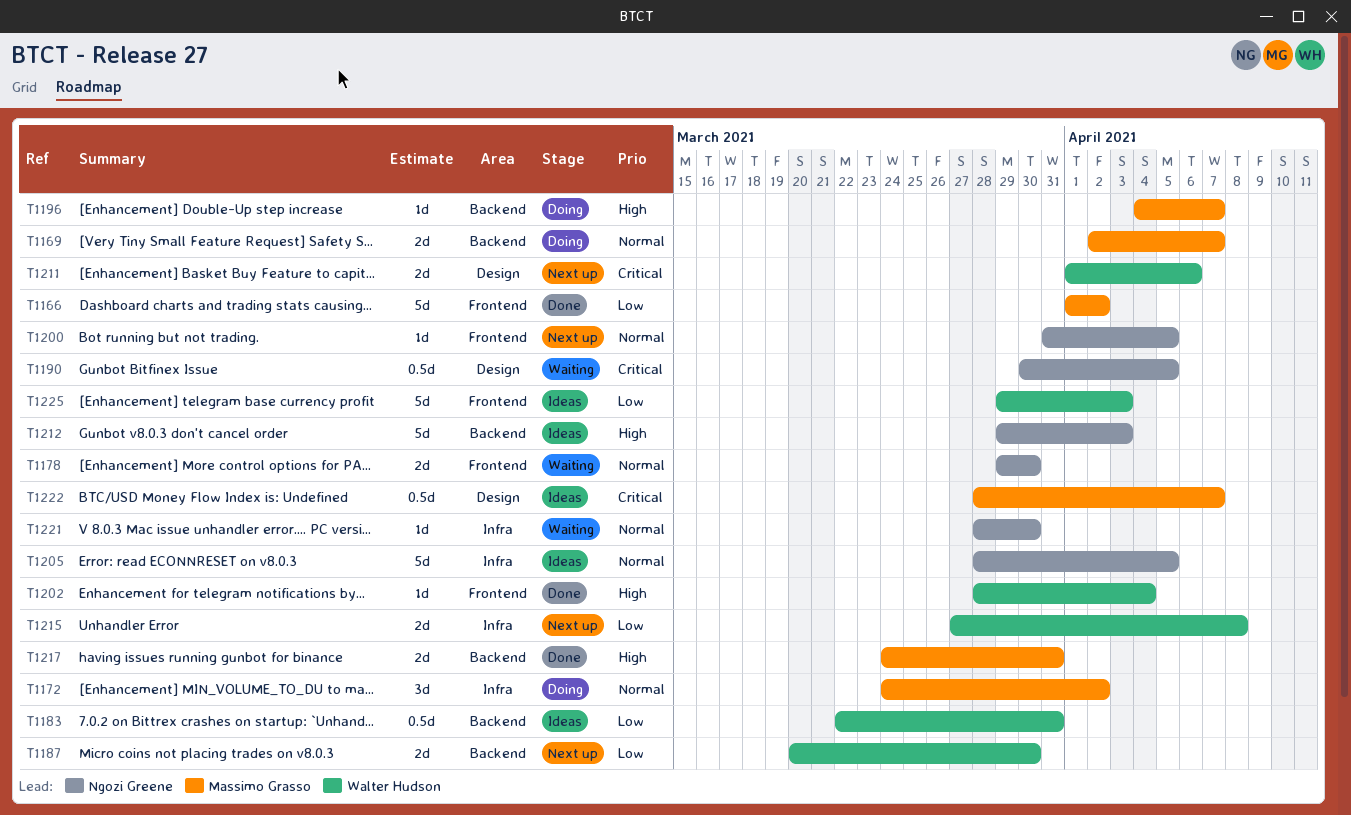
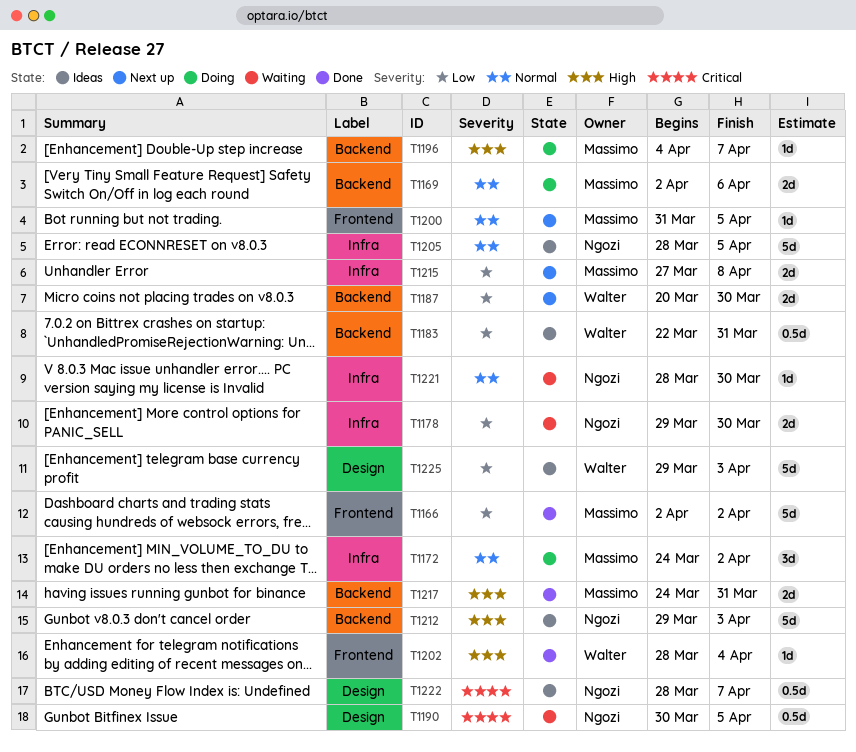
T1166, start: Apr 1 -> Apr 2
T1169, due: Apr 7 -> Apr 6
T1178, priority: Normal -> Low
T1178, label: Frontend -> Infra
T1200, owner: Ngozi Greene -> Massimo Grasso
T1211: present -> none
T1215, owner: Walter Hudson -> Massimo Grasso
T1222, owner: Massimo Grasso -> Ngozi Greene
T1225, label: Frontend -> Design

